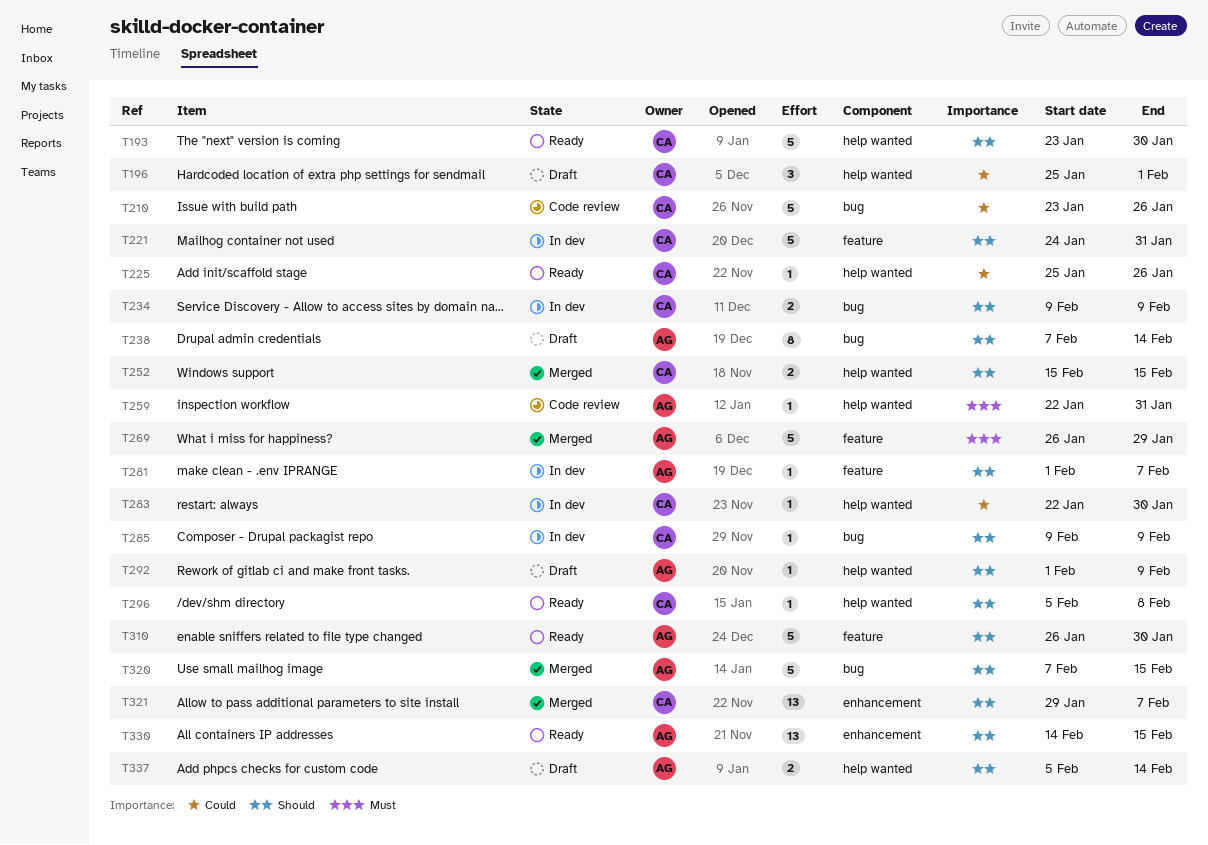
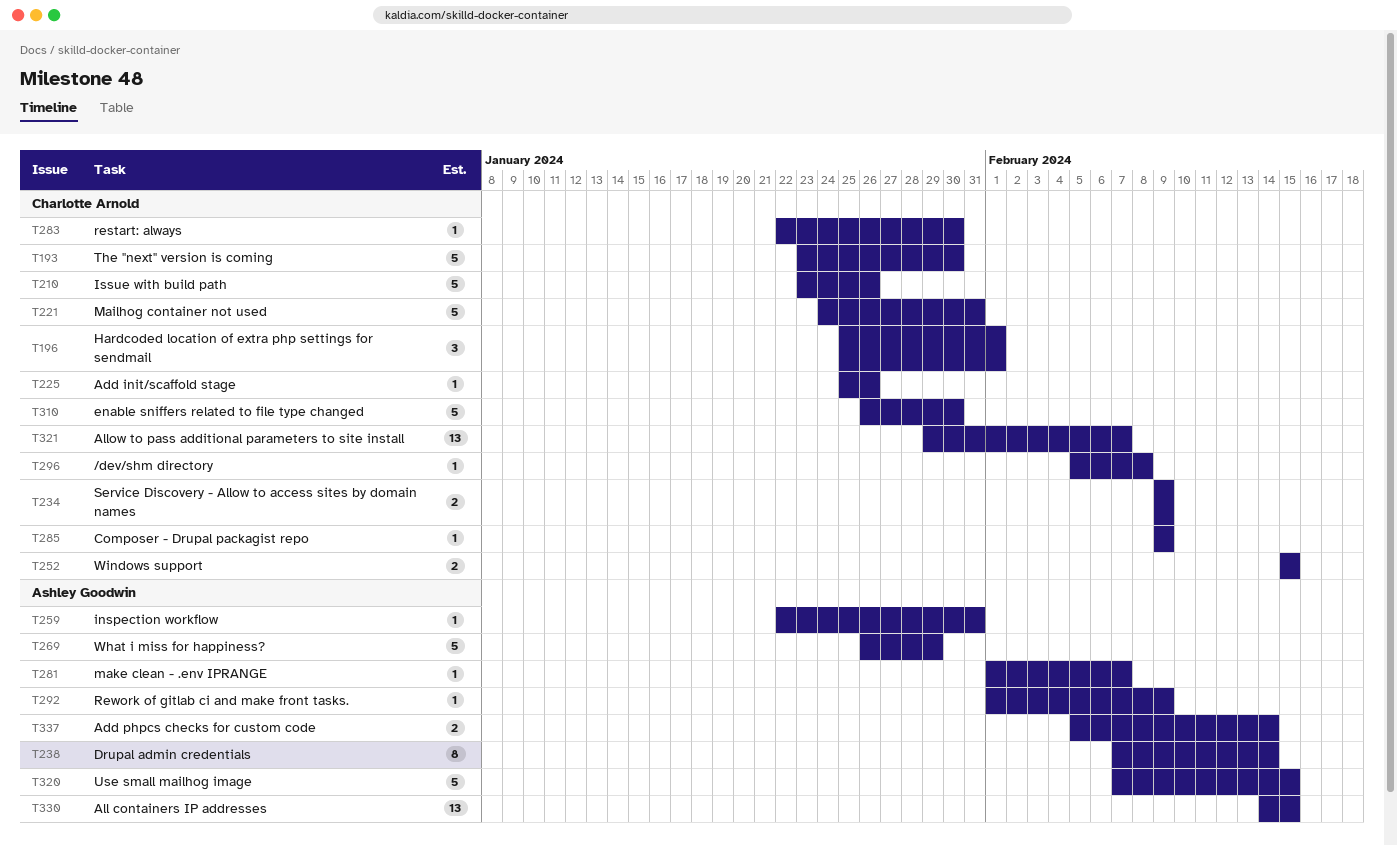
T310, owner: Ashley Goodwin -> Charlotte Arnold

